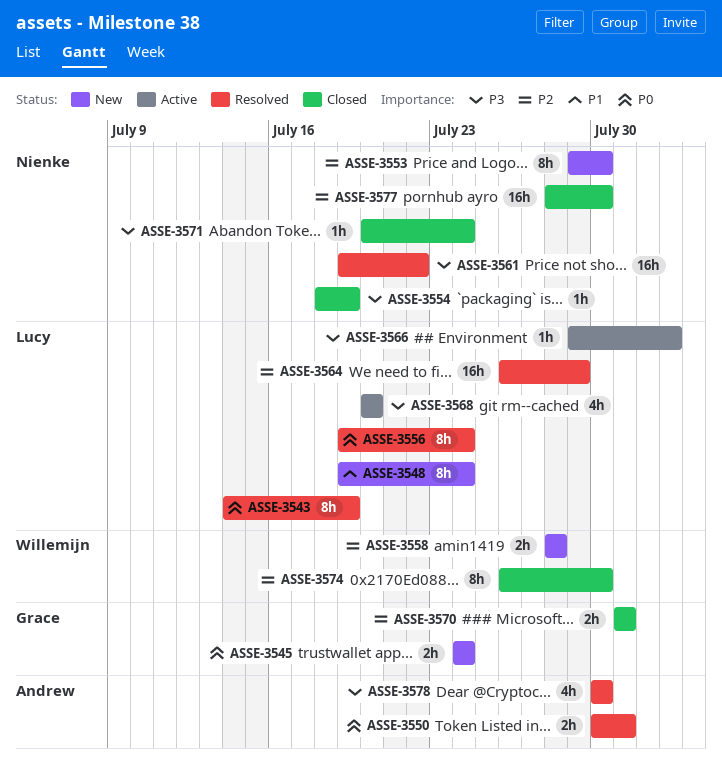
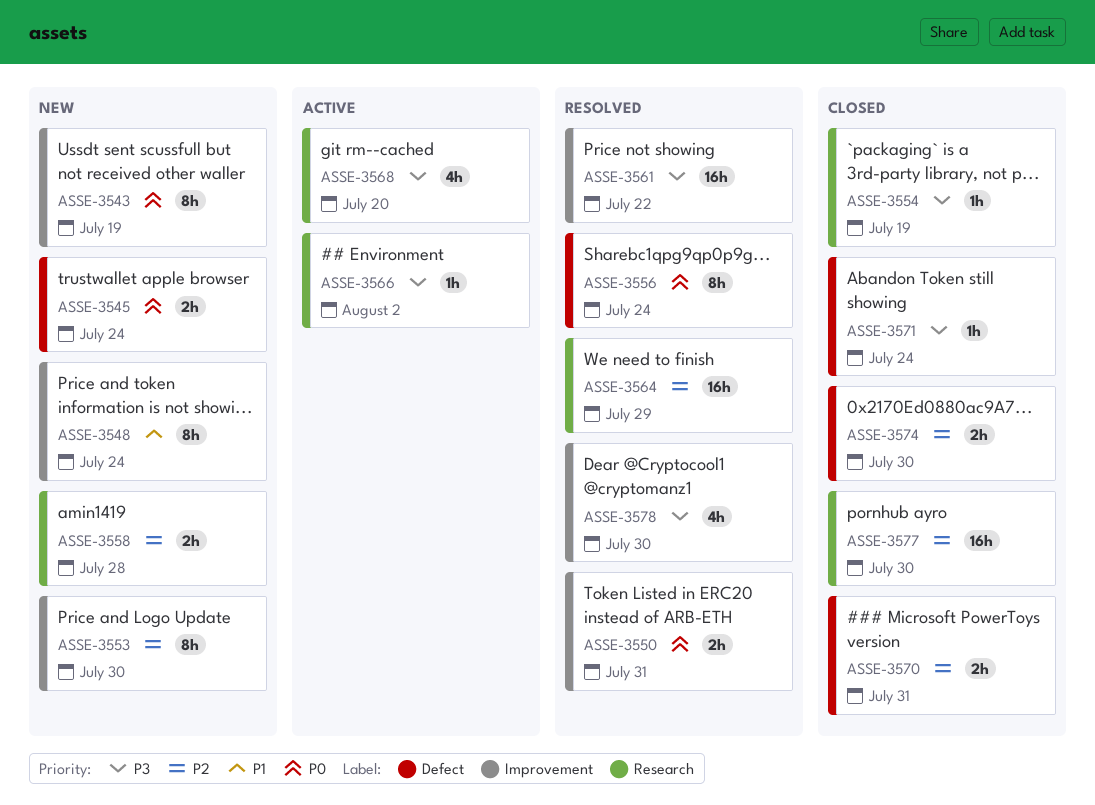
ASSE-3543, status: Resolved -> New
ASSE-3574, estimate: 8h -> 2h

